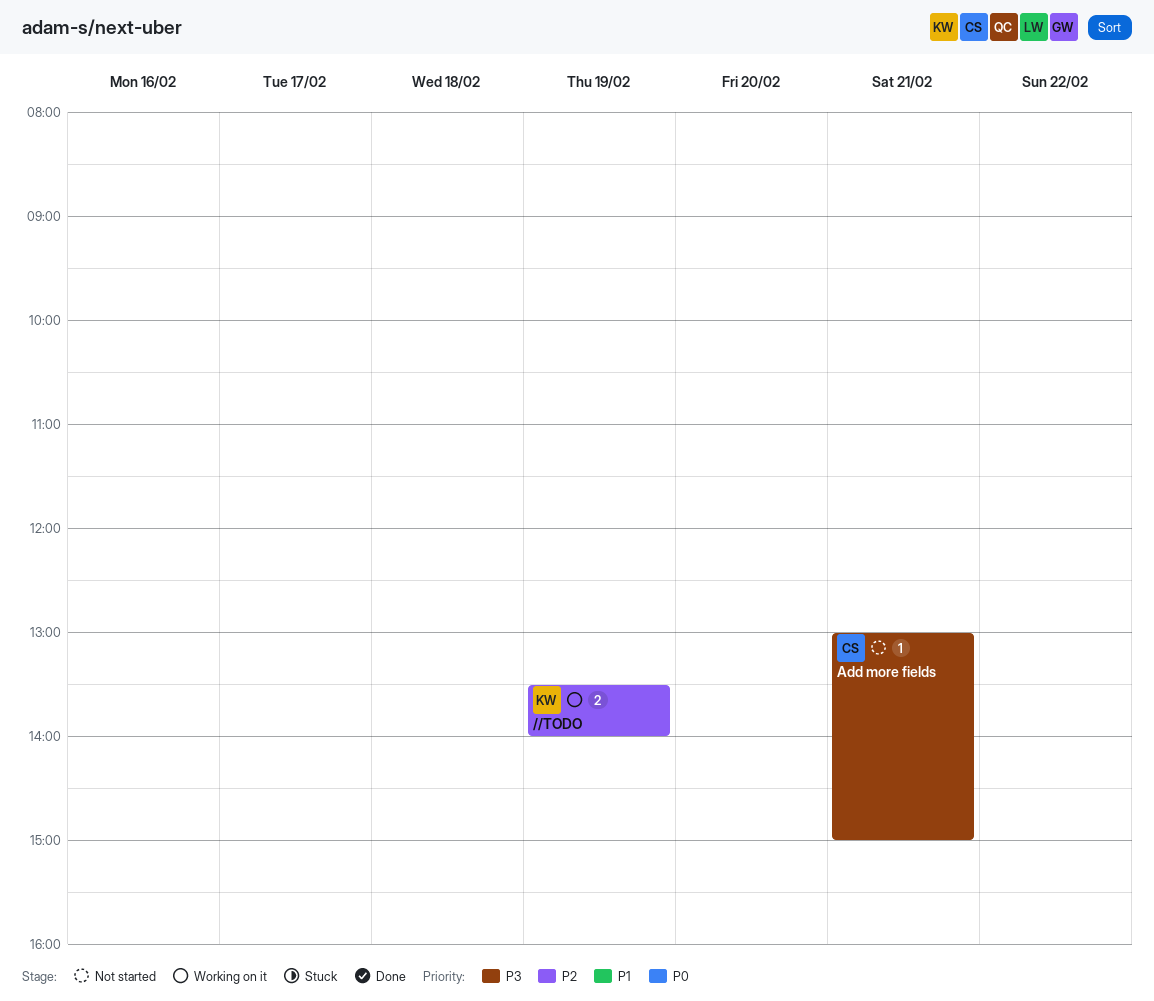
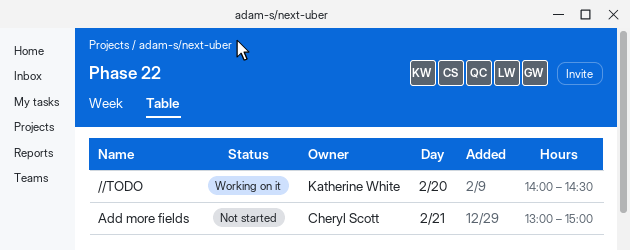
//TODO, day: Feb 19 -> Feb 20
//TODO, begins: 13:30 -> 14:00
//TODO, ends: 14:00 -> 14:30

